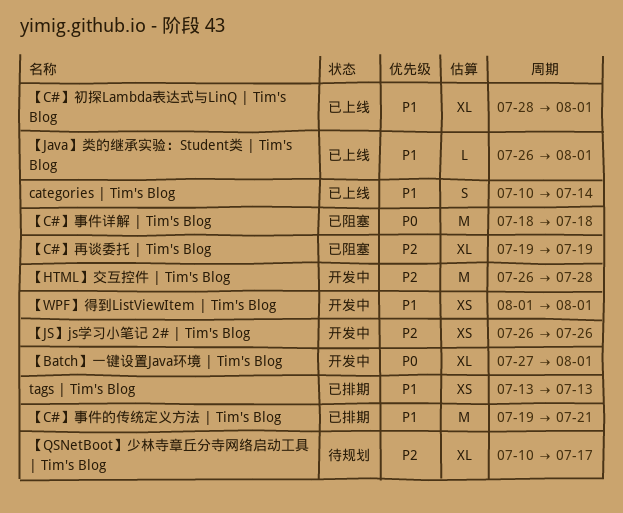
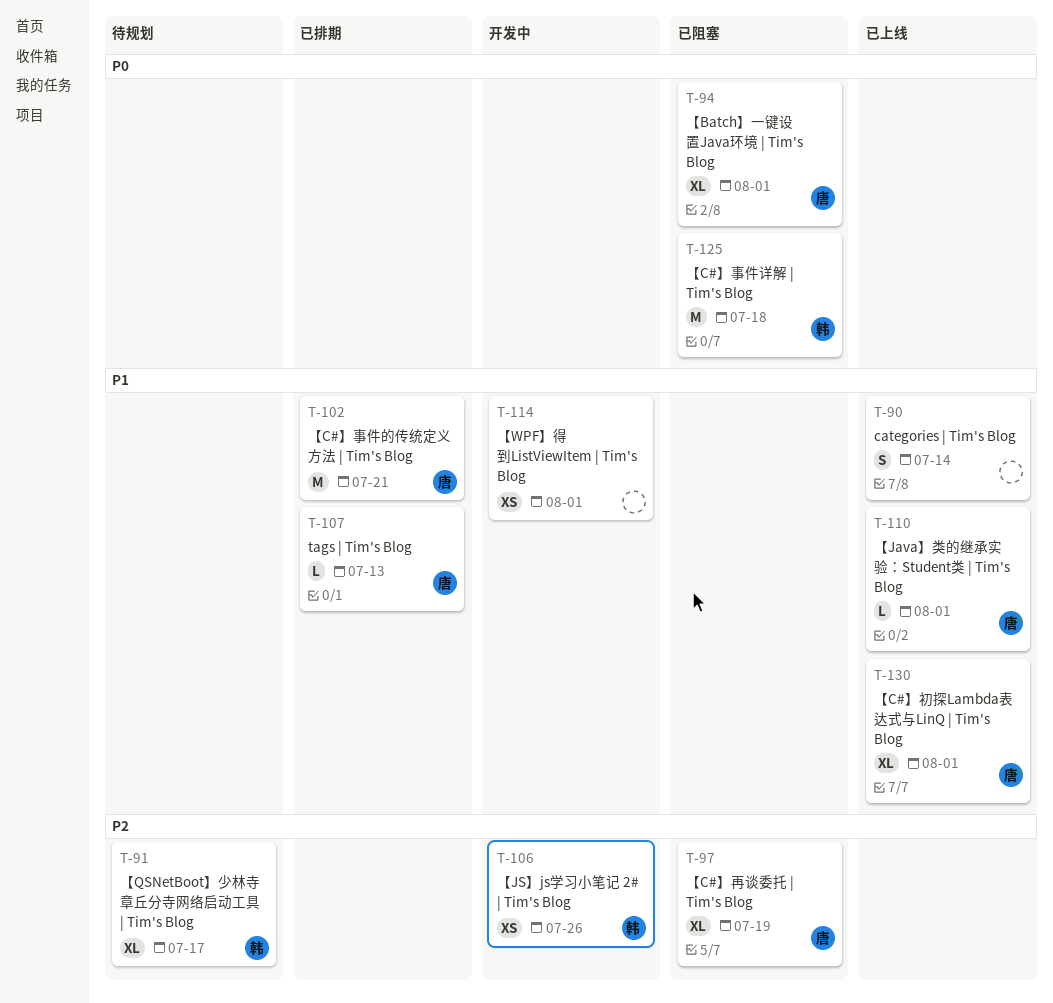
tags | Tim's Blog, estimate: XS -> L
【Batch】一键设置Java环境 | Tim's Blog, status: 开发中 -> 已阻塞
【HTML】交互控件 | Tim's Blog: present -> none

